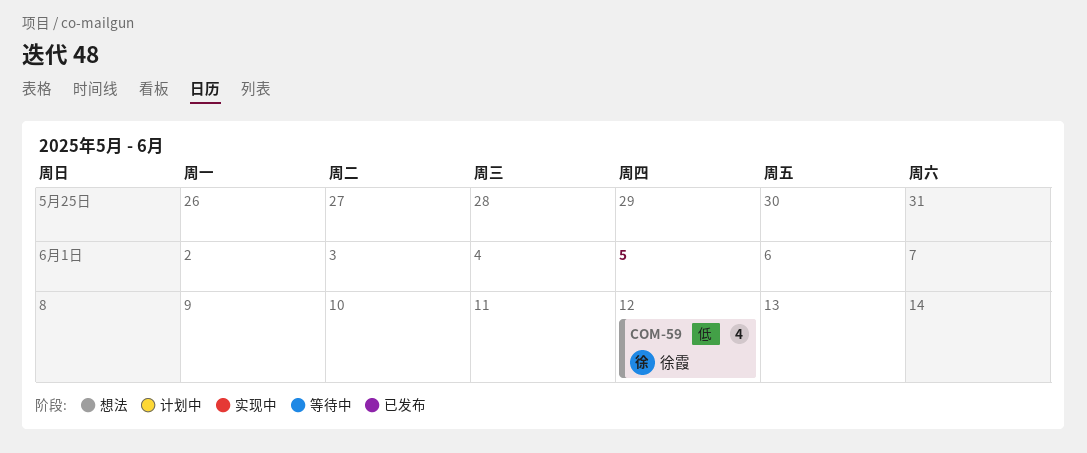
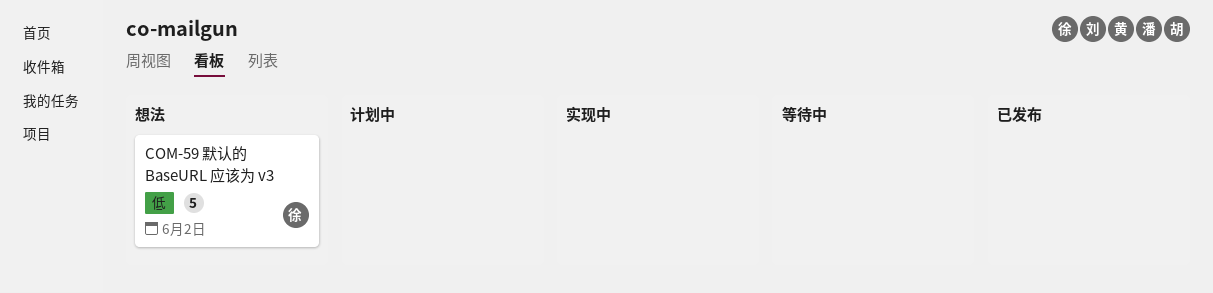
COM-59, estimate: 4 -> 5
COM-59, due: Jun 12 -> Jun 2

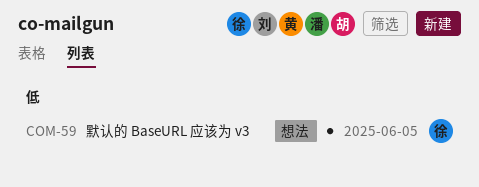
COM-59, estimate: 5 -> 1
COM-59, due: Jun 2 -> Jun 5

